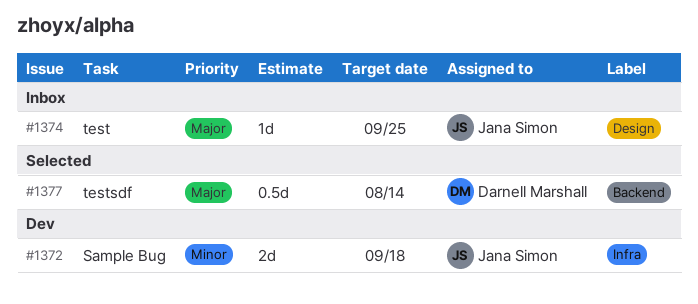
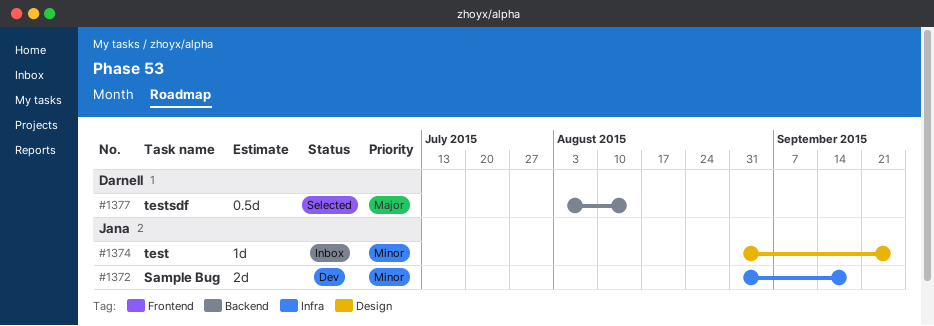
#1374, priority: Major -> Minor

